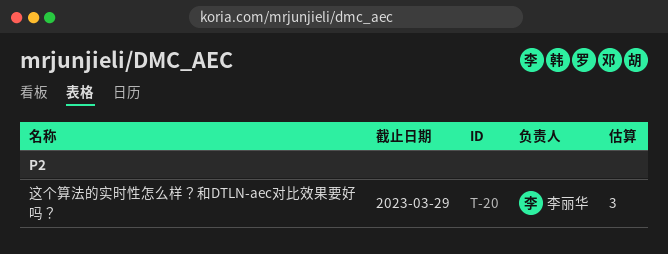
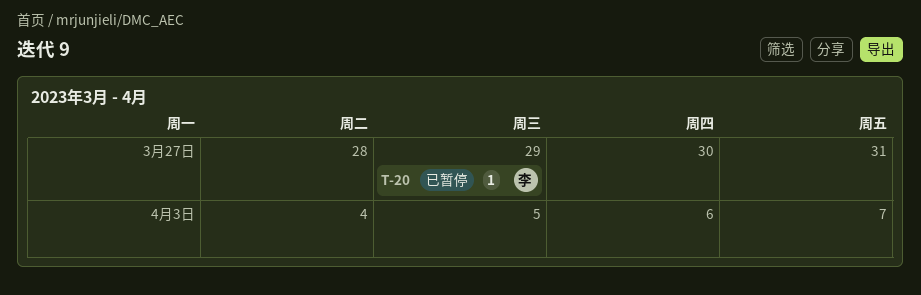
T-20, estimate: 3 -> 1

